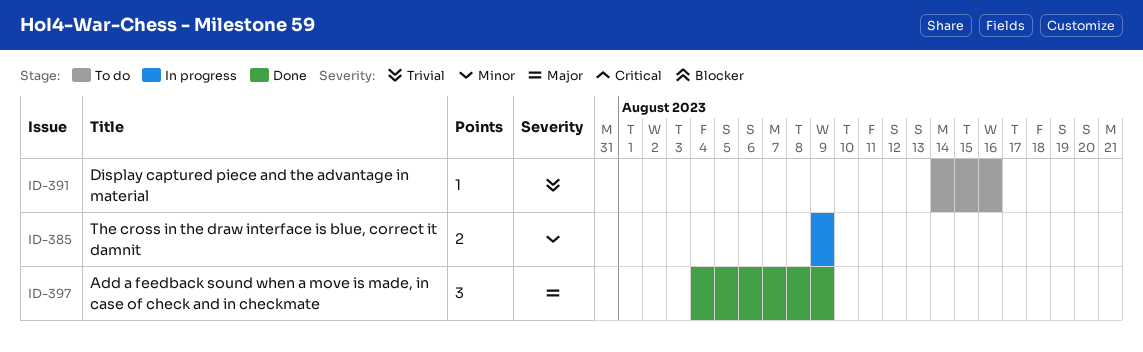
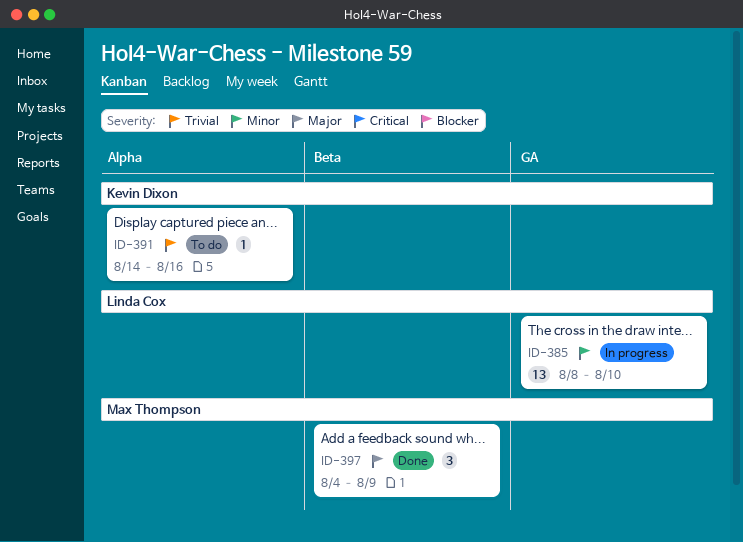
ID-385, estimate: 2 -> 13
ID-385, start: Aug 9 -> Aug 8
ID-385, due: Aug 9 -> Aug 10

